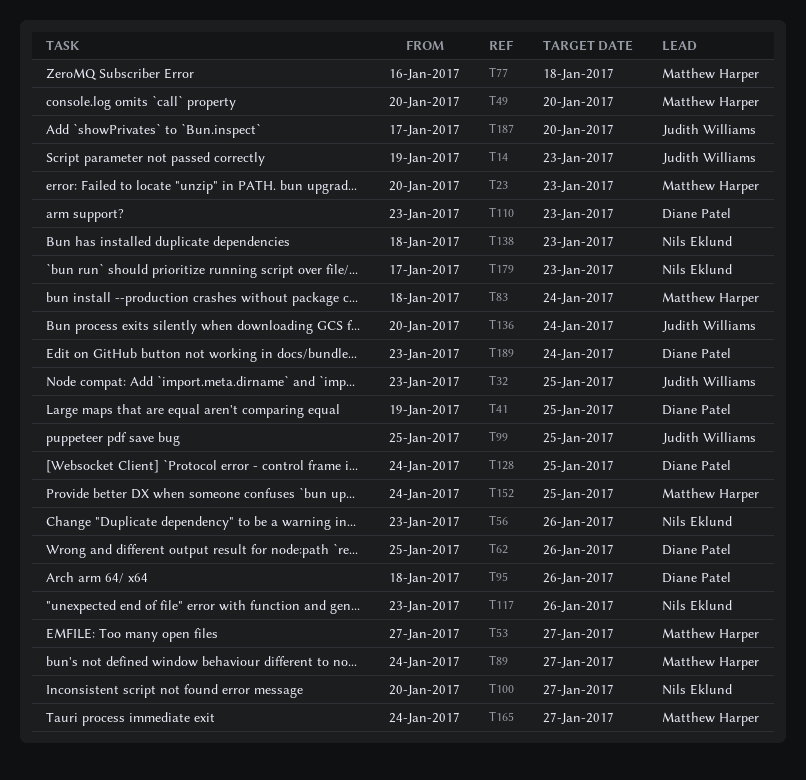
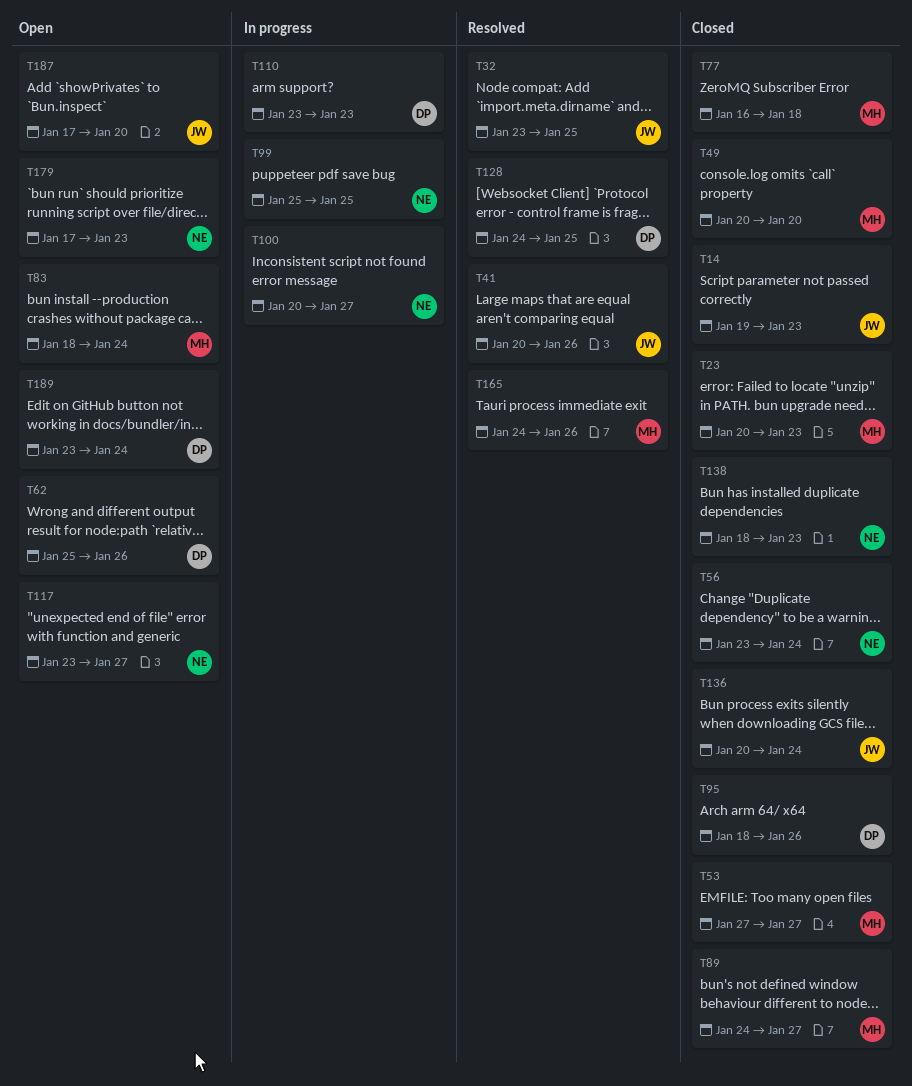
T41, owner: Diane Patel -> Judith Williams
T41, start: Jan 19 -> Jan 20
T41, due: Jan 25 -> Jan 26
T56, due: Jan 26 -> Jan 24
T99, owner: Judith Williams -> Nils Eklund
T117, due: Jan 26 -> Jan 27
T152: present -> none
T165, due: Jan 27 -> Jan 26

